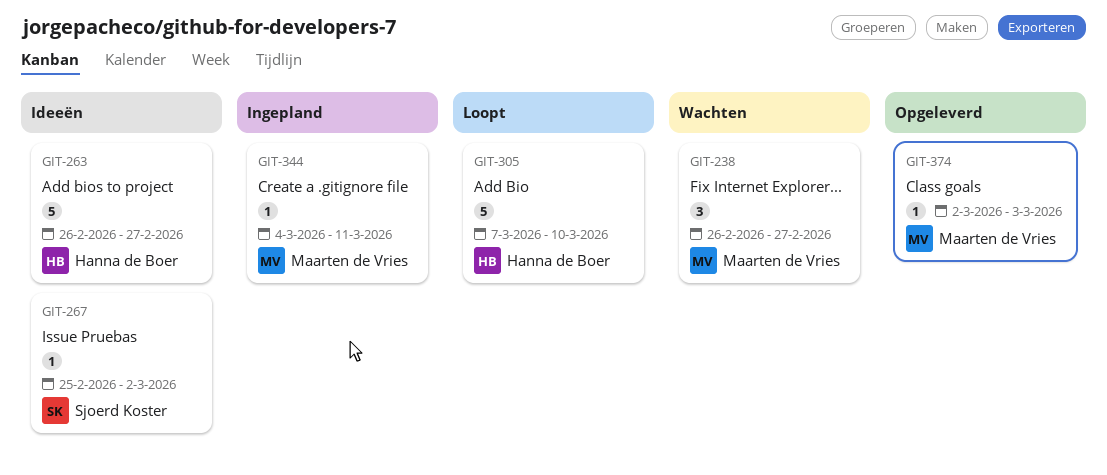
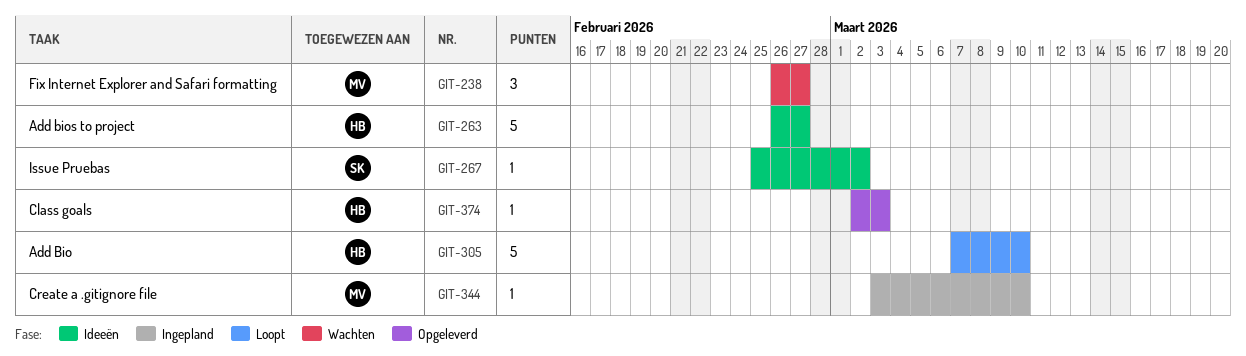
GIT-344, start: Mar 4 -> Mar 3
GIT-344, due: Mar 11 -> Mar 10
GIT-374, owner: Maarten de Vries -> Hanna de Boer

